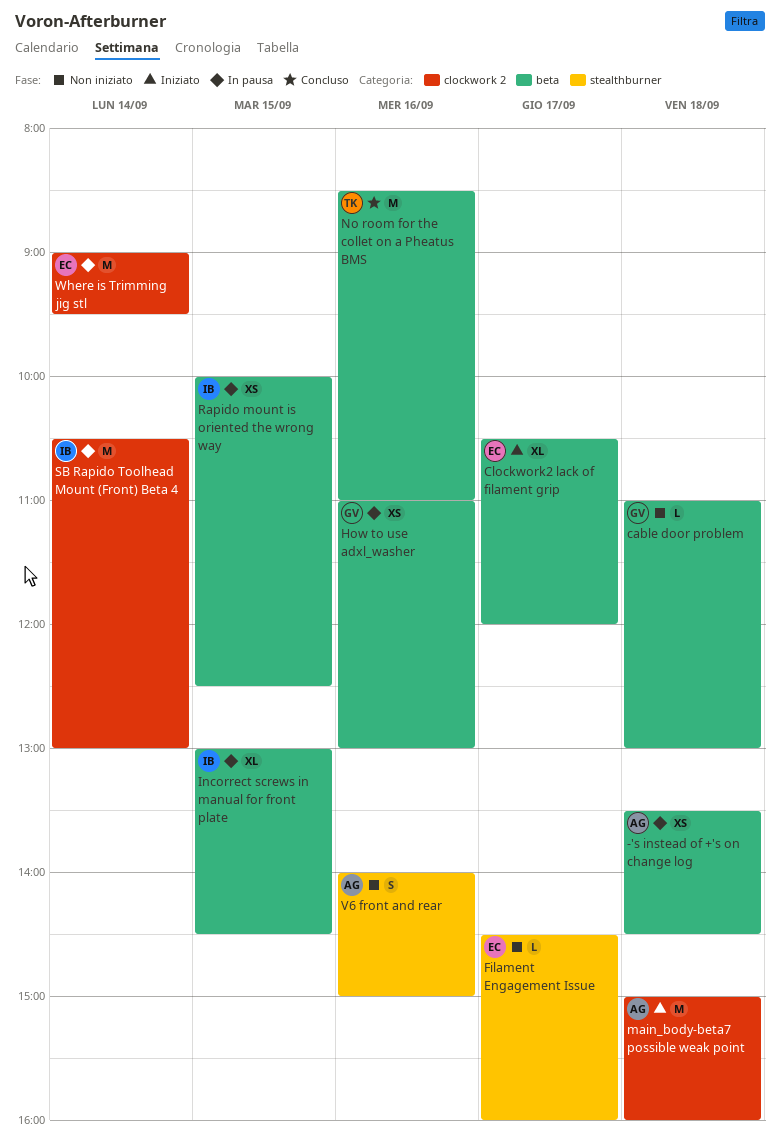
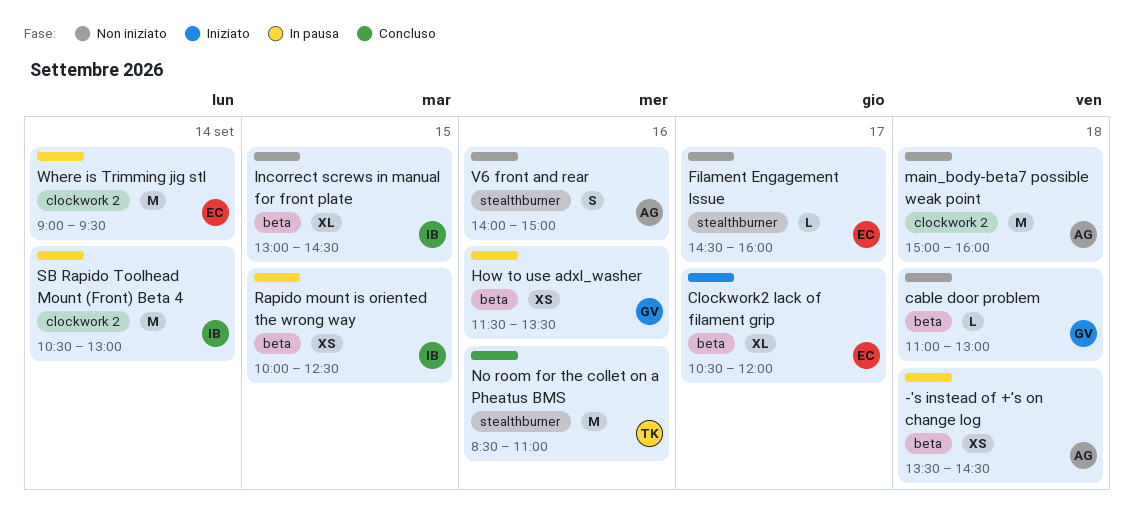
How to use adxl_washer, begins: 11:00 -> 11:30
How to use adxl_washer, ends: 13:00 -> 13:30
Incorrect screws in manual for front plate, status: In pausa -> Non iniziato
main_body-beta7 possible weak point, status: Iniziato -> Non iniziato
No room for the collet on a Pheatus BMS, label: beta -> stealthburner

